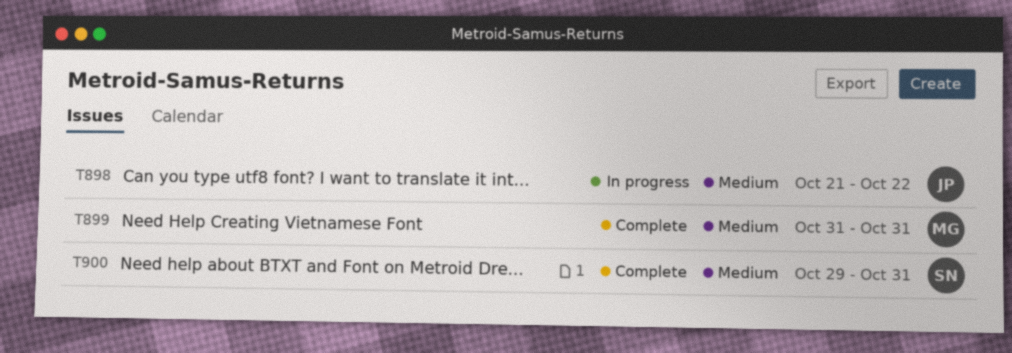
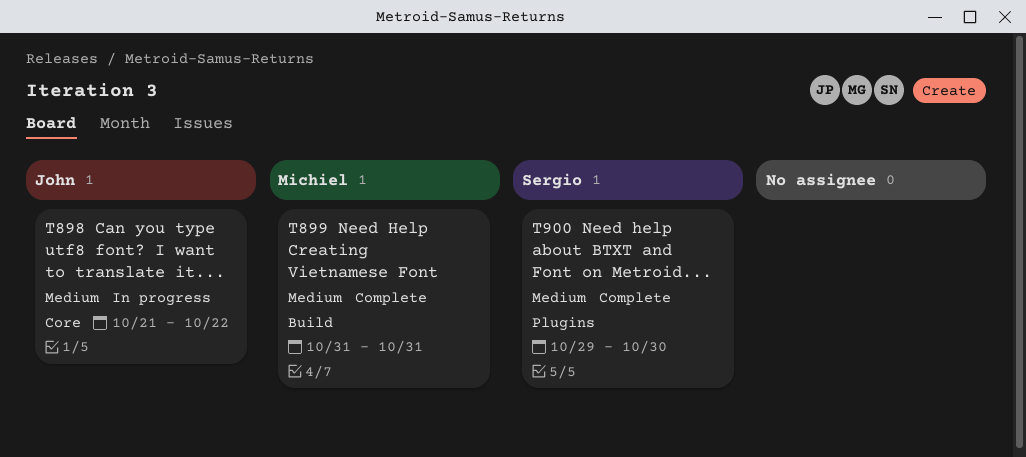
T900, due: Oct 31 -> Oct 30

